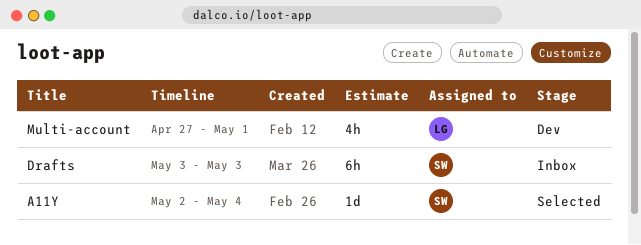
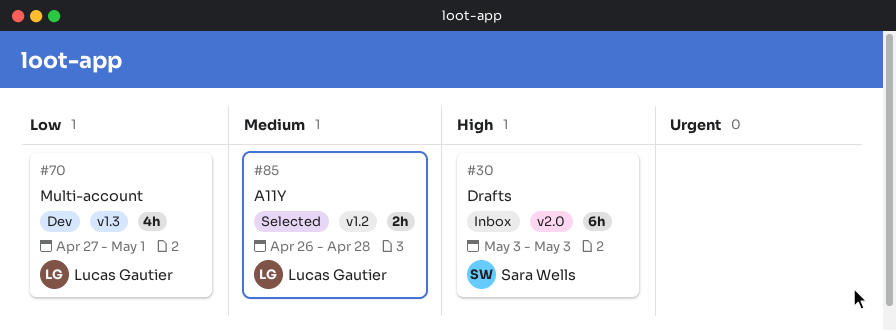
A11Y, owner: Sara Wells -> Lucas Gautier
A11Y, estimate: 1d -> 2h
A11Y, start: May 2 -> Apr 26
A11Y, due: May 4 -> Apr 28

